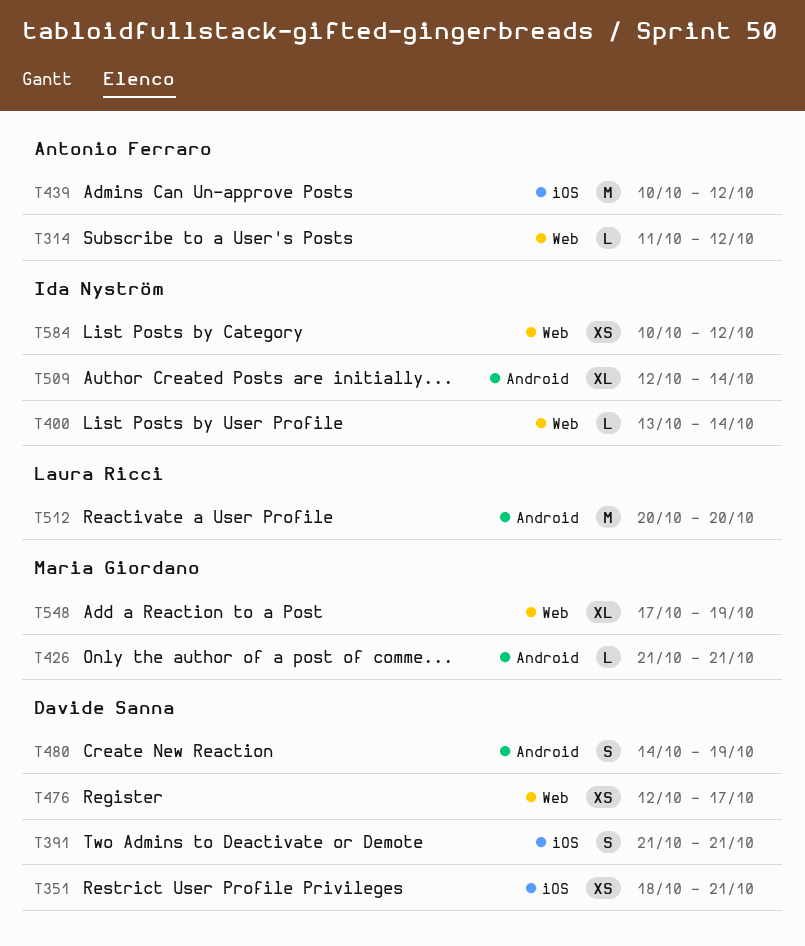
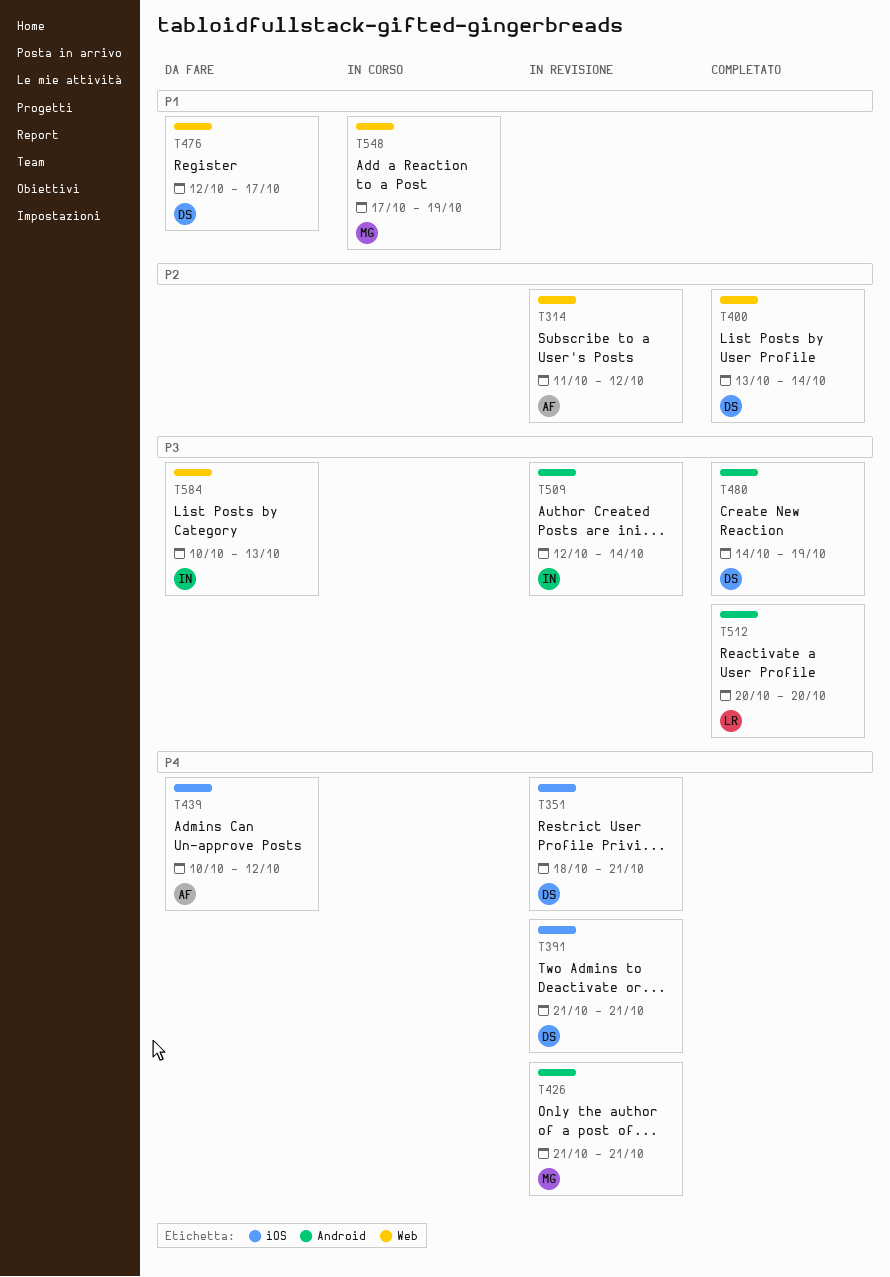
T400, owner: Ida Nyström -> Davide Sanna
T584, due: Oct 12 -> Oct 13

